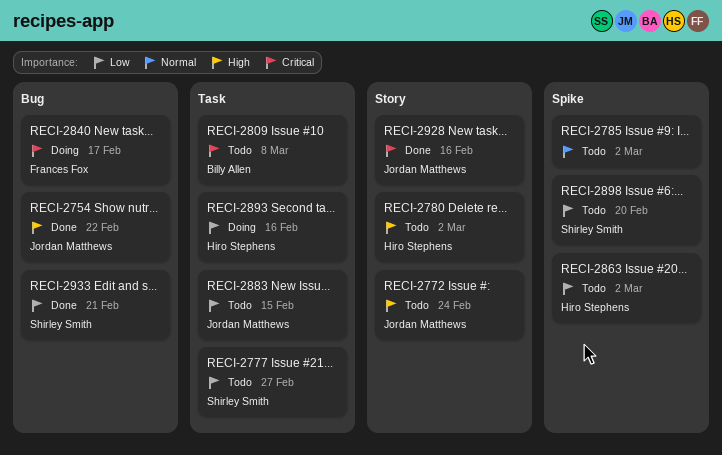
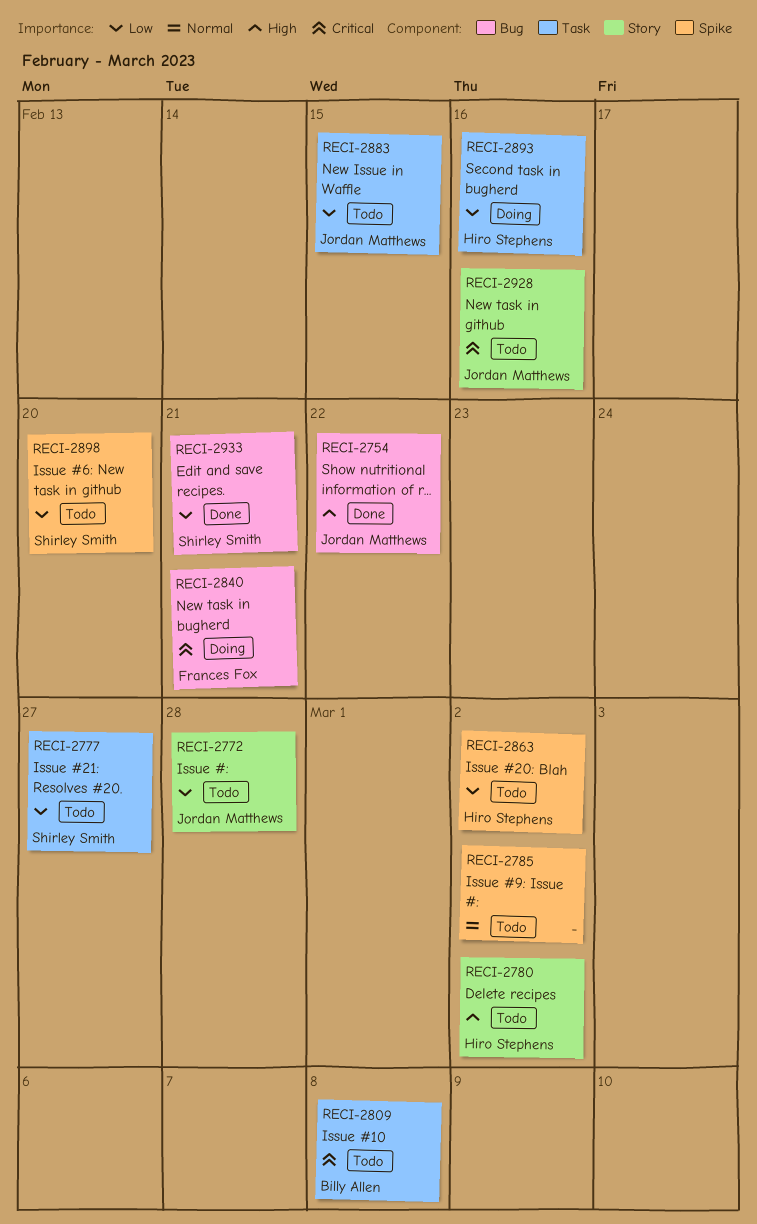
RECI-2772, priority: High -> Low
RECI-2772, due: Feb 24 -> Feb 28
RECI-2840, due: Feb 17 -> Feb 21
RECI-2928, status: Done -> Todo

